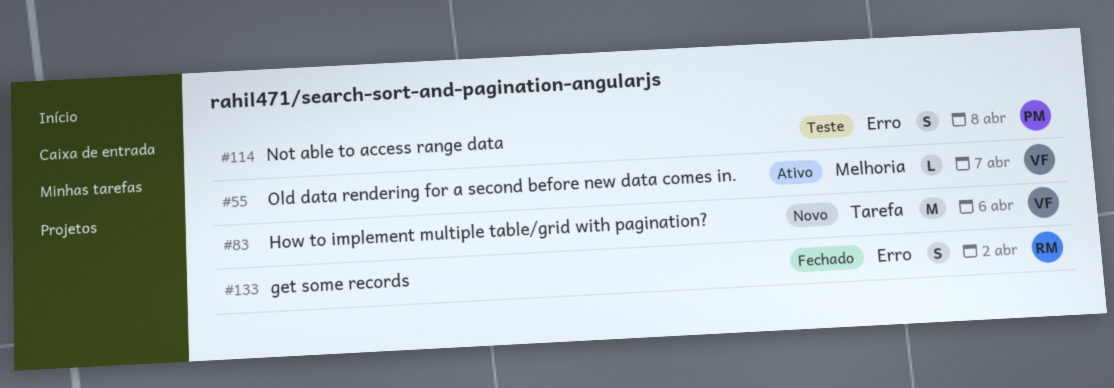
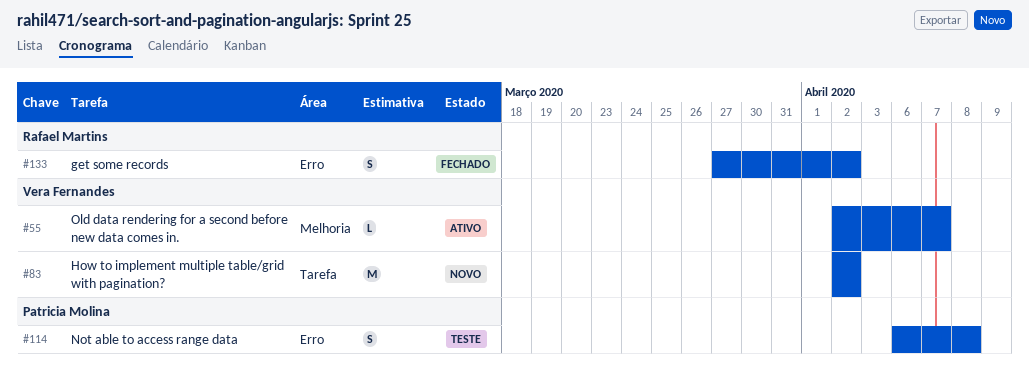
#83, due: Apr 6 -> Apr 2

